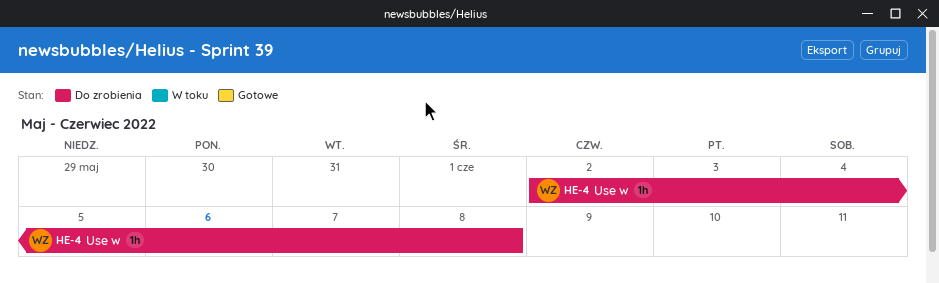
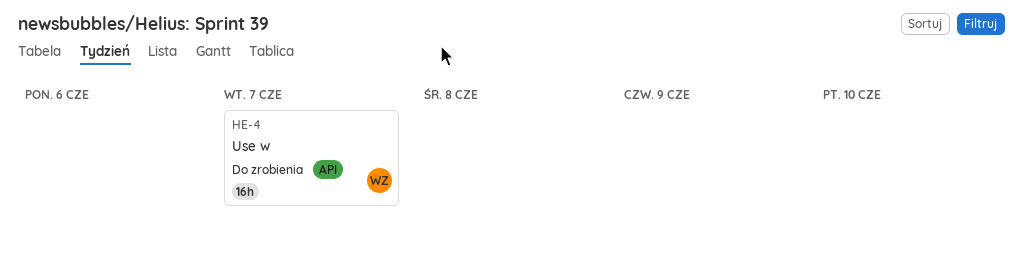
HE-4, estimate: 1h -> 16h
HE-4, due: Jun 8 -> Jun 7

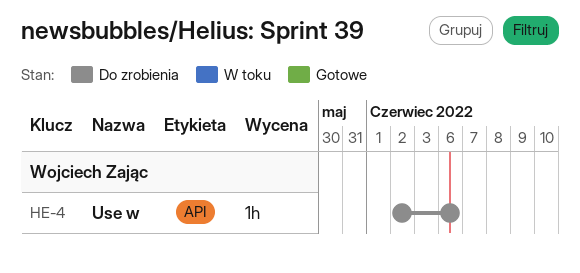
HE-4, estimate: 16h -> 1h
HE-4, due: Jun 7 -> Jun 6

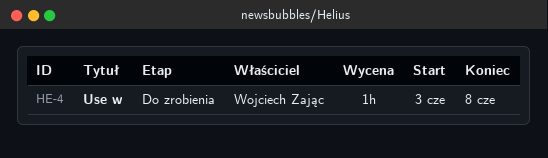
HE-4, start: Jun 2 -> Jun 3
HE-4, due: Jun 6 -> Jun 8

